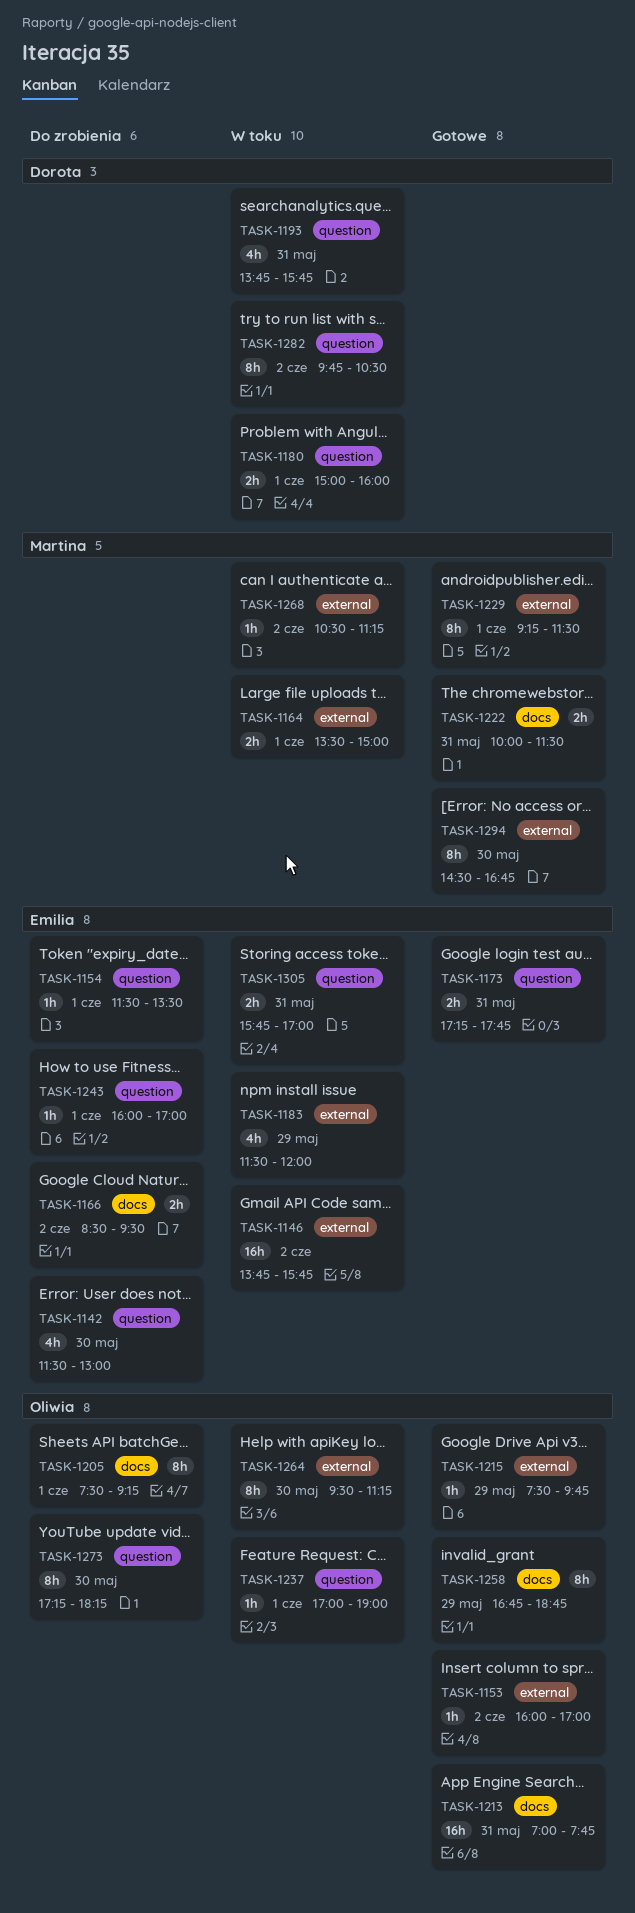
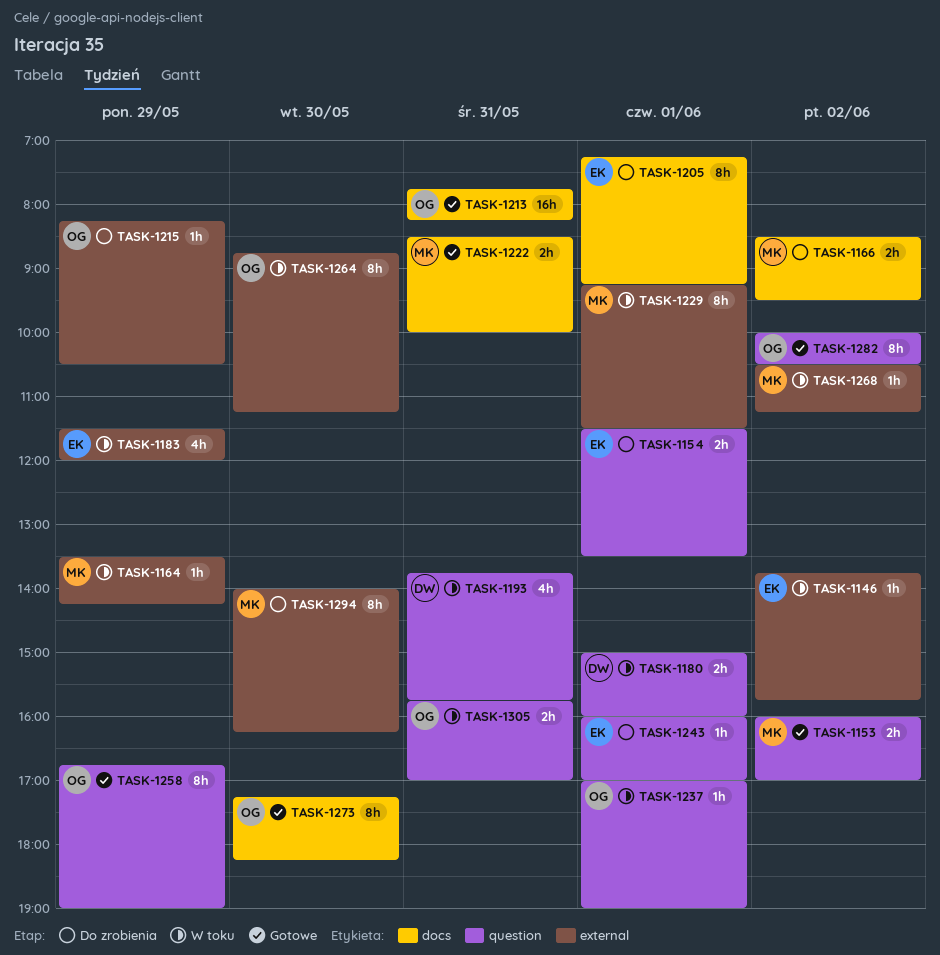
TASK-1142: present -> none
TASK-1146, estimate: 16h -> 1h
TASK-1153, owner: Oliwia -> Martina
TASK-1153, label: external -> question
TASK-1153, estimate: 1h -> 2h
TASK-1154, estimate: 1h -> 2h
TASK-1164, estimate: 2h -> 1h
TASK-1164, day: Jun 1 -> May 29
TASK-1164, ends: 15:00 -> 14:15
TASK-1166, owner: Emilia -> Martina
TASK-1173: present -> none
TASK-1205, owner: Oliwia -> Emilia
TASK-1205, begins: 07:30 -> 07:15
TASK-1213, begins: 07:00 -> 07:45
TASK-1213, ends: 07:45 -> 08:15
TASK-1215, status: Gotowe -> Do zrobienia
TASK-1215, begins: 07:30 -> 08:15
TASK-1215, ends: 09:45 -> 10:30
TASK-1222, begins: 10:00 -> 08:30
TASK-1222, ends: 11:30 -> 10:00
TASK-1229, status: Gotowe -> W toku
TASK-1258, label: docs -> question
TASK-1258, ends: 18:45 -> 19:00
TASK-1264, begins: 09:30 -> 08:45
TASK-1273, status: Do zrobienia -> Gotowe
TASK-1273, label: question -> docs
TASK-1282, status: W toku -> Gotowe
TASK-1282, owner: Dorota -> Oliwia
TASK-1282, begins: 09:45 -> 10:00
TASK-1294, status: Gotowe -> Do zrobienia
TASK-1294, begins: 14:30 -> 14:00
TASK-1294, ends: 16:45 -> 16:15
TASK-1305, owner: Emilia -> Oliwia

